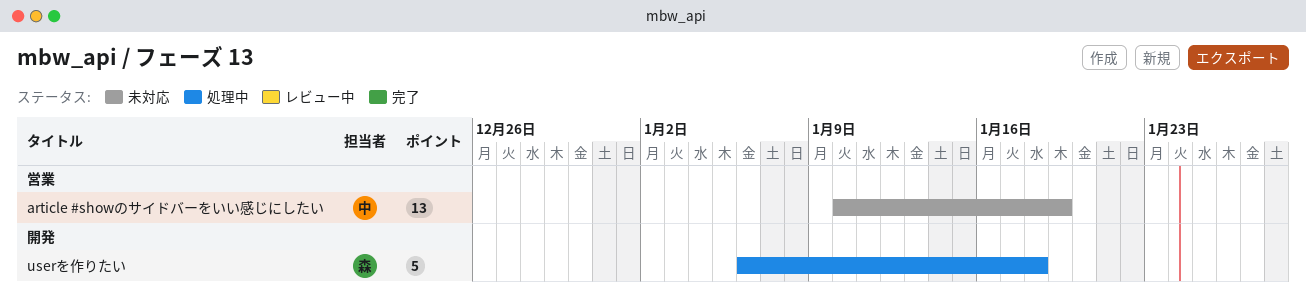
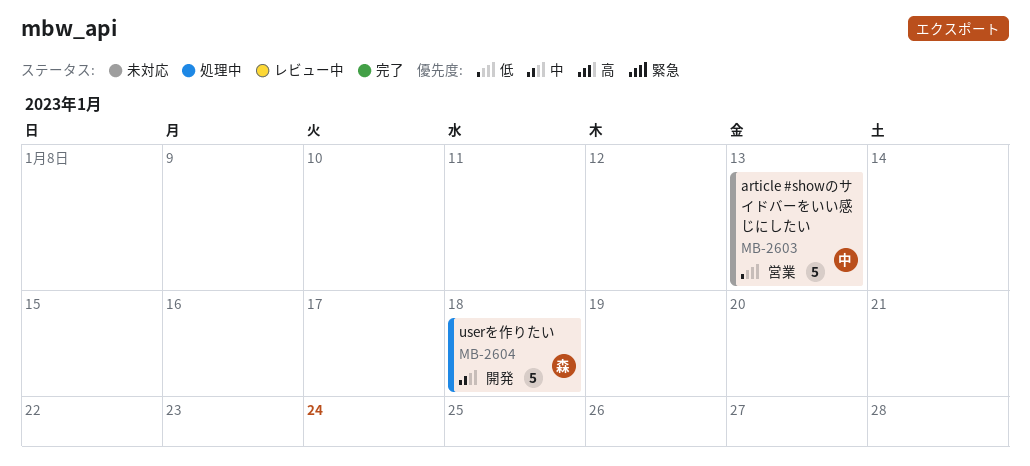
article #showのサイドバーをいい感じにしたい, estimate: 13 -> 5
article #showのサイドバーをいい感じにしたい, due: Jan 19 -> Jan 13

